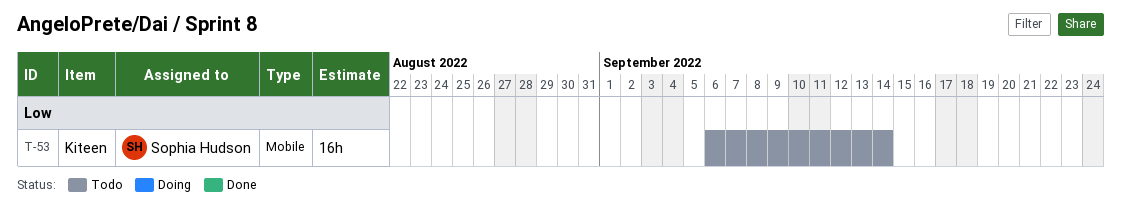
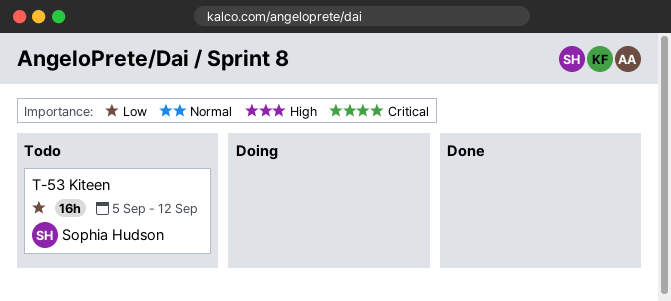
T-53, start: Sep 6 -> Sep 5
T-53, due: Sep 14 -> Sep 12

